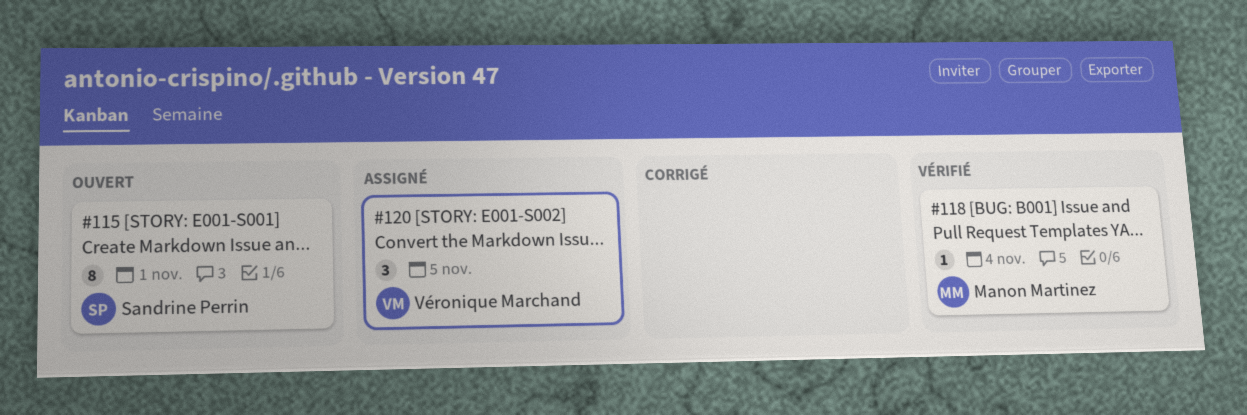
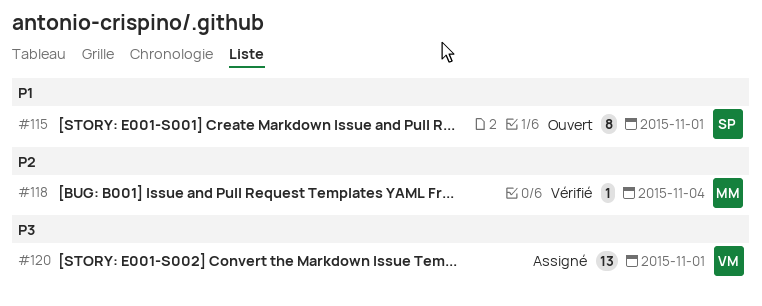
#120, estimate: 3 -> 13
#120, due: Nov 5 -> Nov 1

